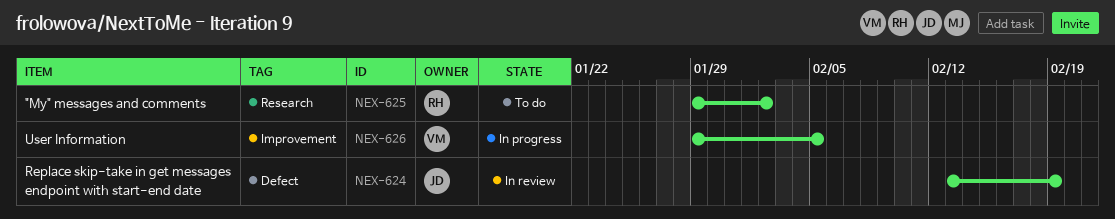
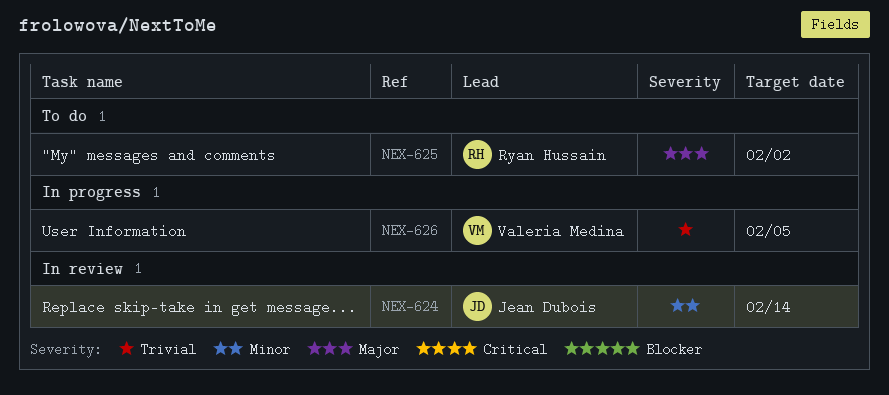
NEX-624, due: Feb 19 -> Feb 14

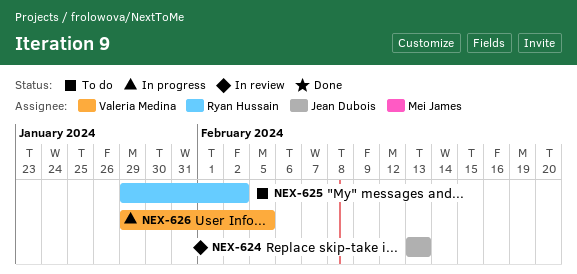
NEX-624, due: Feb 14 -> Feb 13

